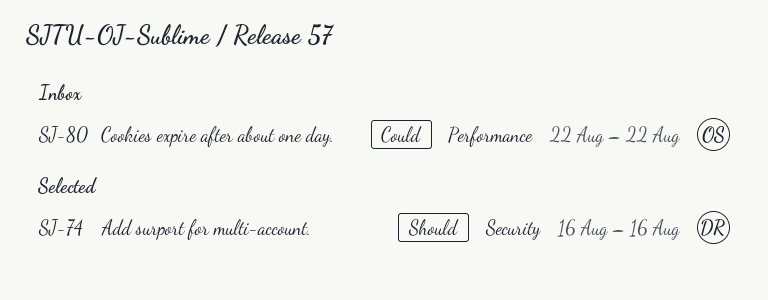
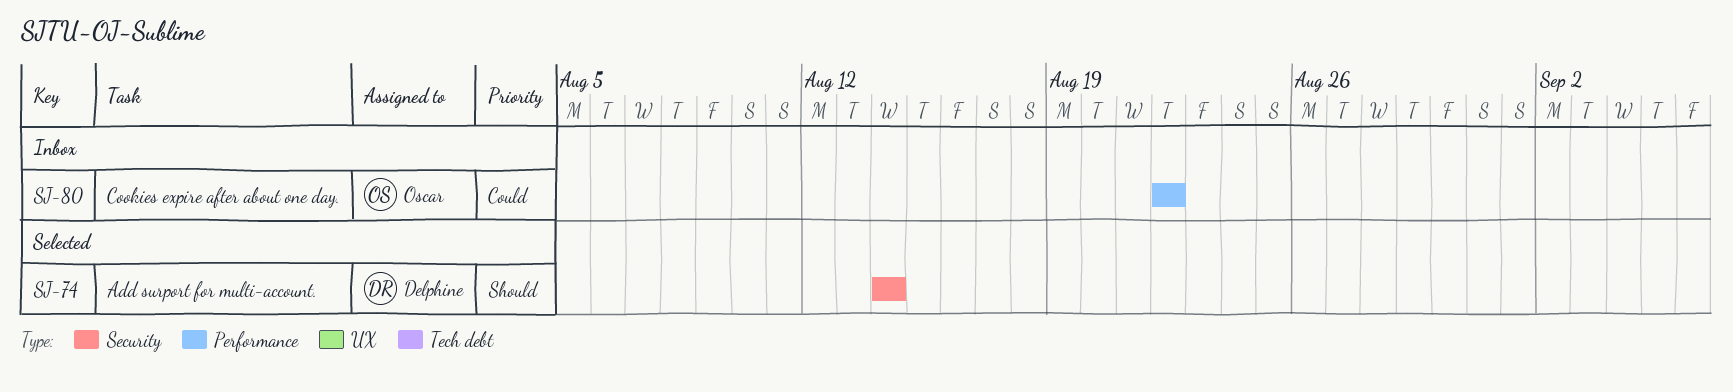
SJ-74, start: Aug 16 -> Aug 14
SJ-74, due: Aug 16 -> Aug 14

